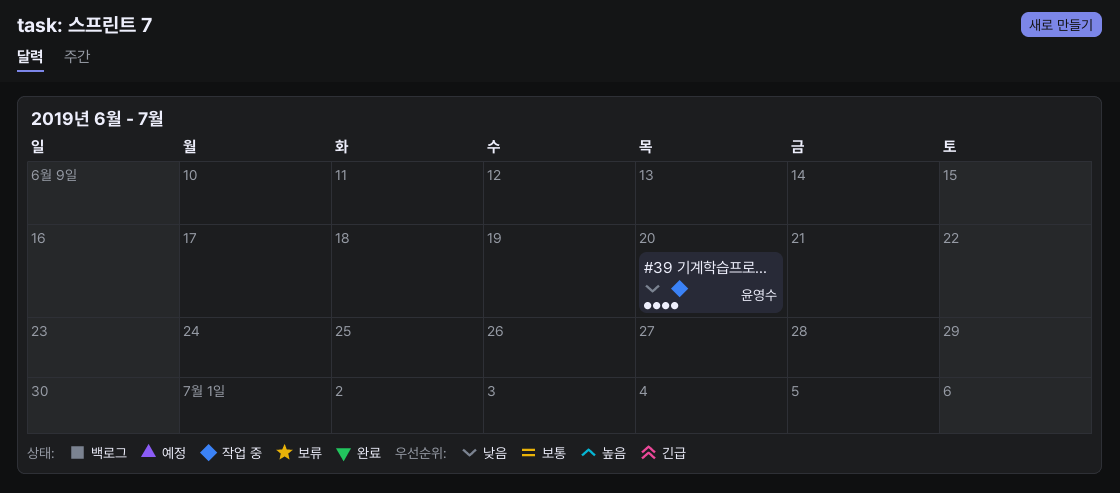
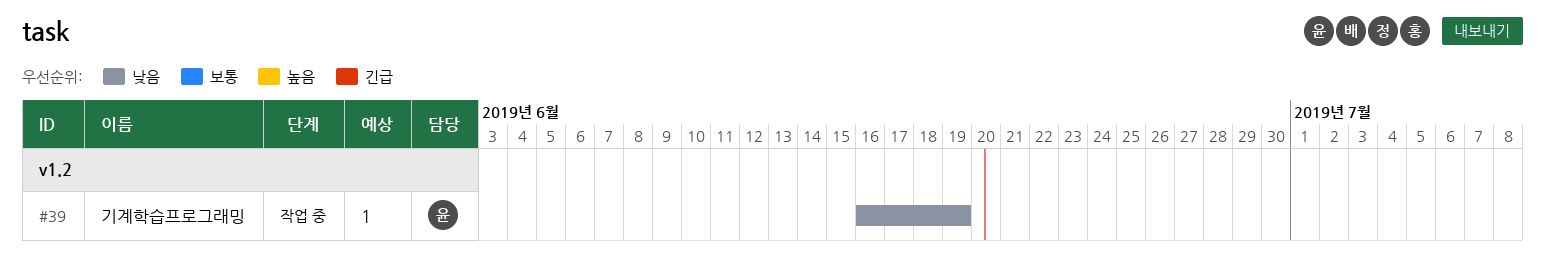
#39, estimate: 4 -> 1
#39, due: Jun 20 -> Jun 19

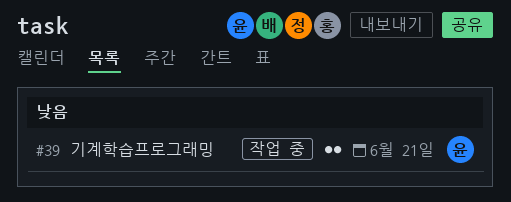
#39, estimate: 1 -> 2
#39, due: Jun 19 -> Jun 21

